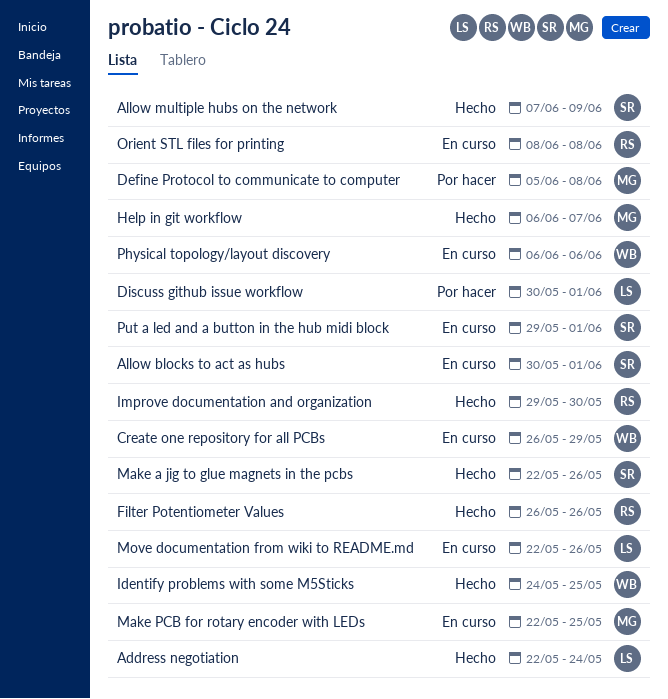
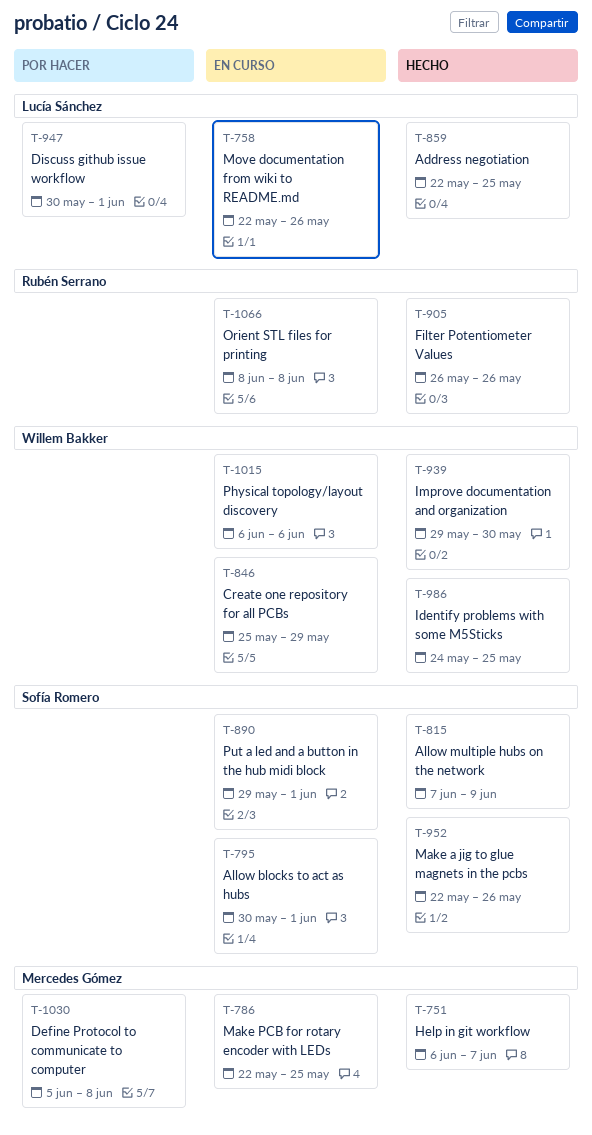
Address negotiation, due: May 24 -> May 25
Create one repository for all PCBs, start: May 26 -> May 25
Improve documentation and organization, owner: Rubén Serrano -> Willem Bakker

